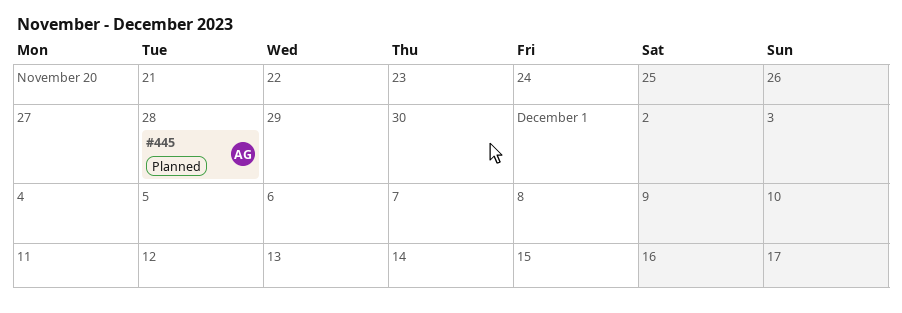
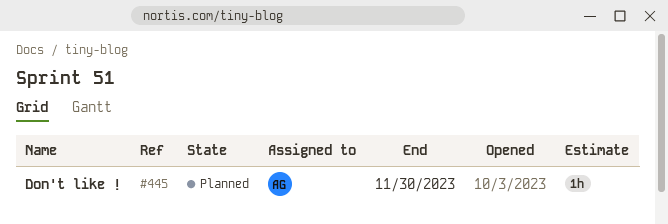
#445, due: Nov 28 -> Nov 30

